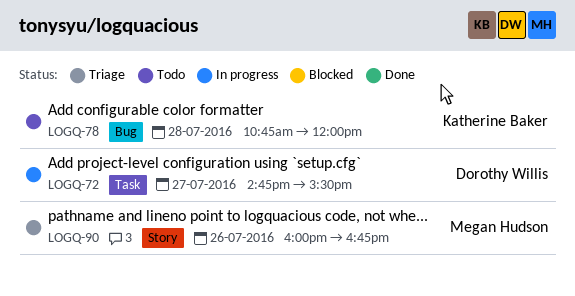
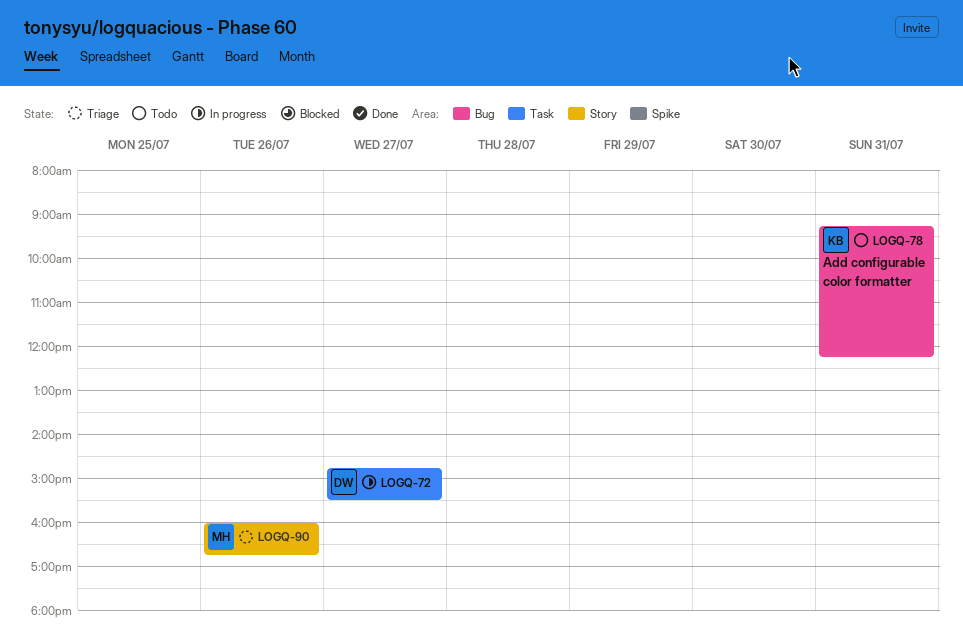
LOGQ-78, day: Jul 28 -> Jul 31
LOGQ-78, begins: 10:45 -> 09:15
LOGQ-78, ends: 12:00 -> 12:15

